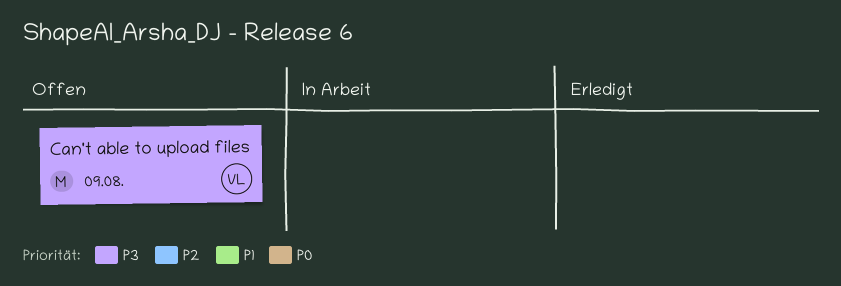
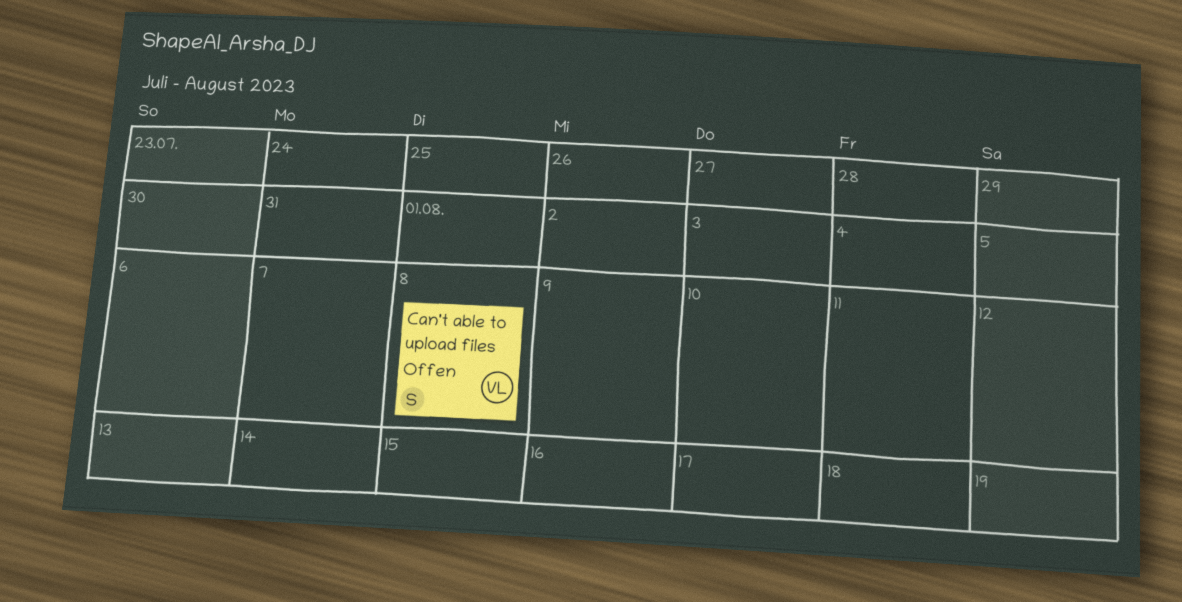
Can't able to upload files, estimate: M -> S
Can't able to upload files, due: Aug 9 -> Aug 8

